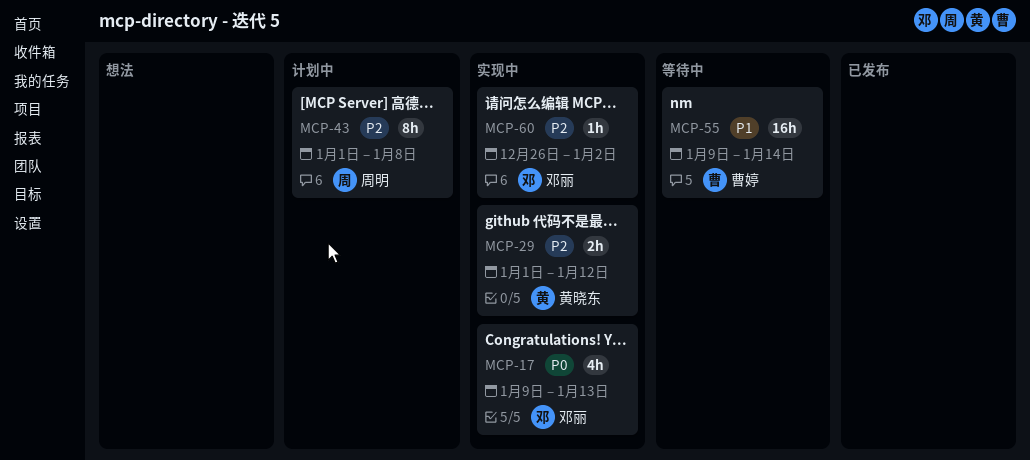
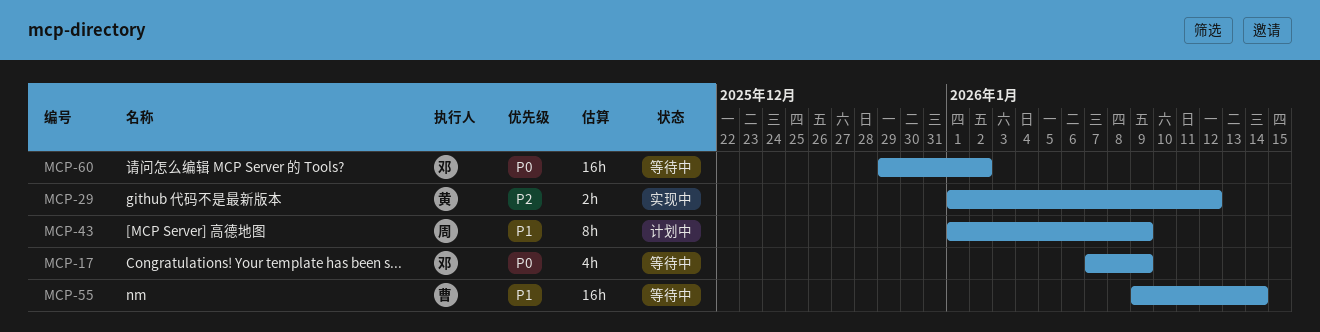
MCP-17, status: 实现中 -> 等待中
MCP-17, start: Jan 9 -> Jan 7
MCP-17, due: Jan 13 -> Jan 9
MCP-43, priority: P2 -> P1
MCP-43, due: Jan 8 -> Jan 9
MCP-60, status: 实现中 -> 等待中
MCP-60, priority: P2 -> P0
MCP-60, estimate: 1h -> 16h
MCP-60, start: Dec 26 -> Dec 29

